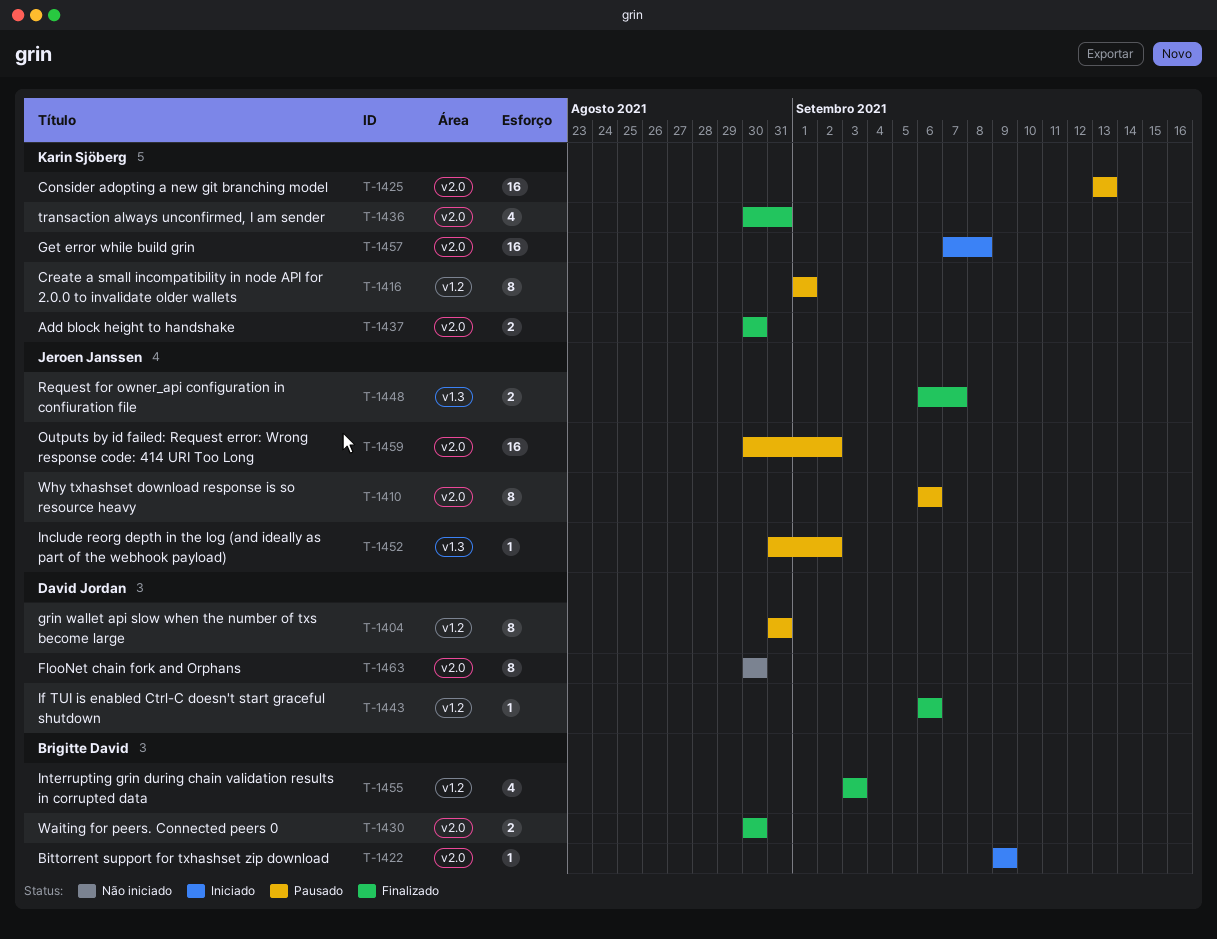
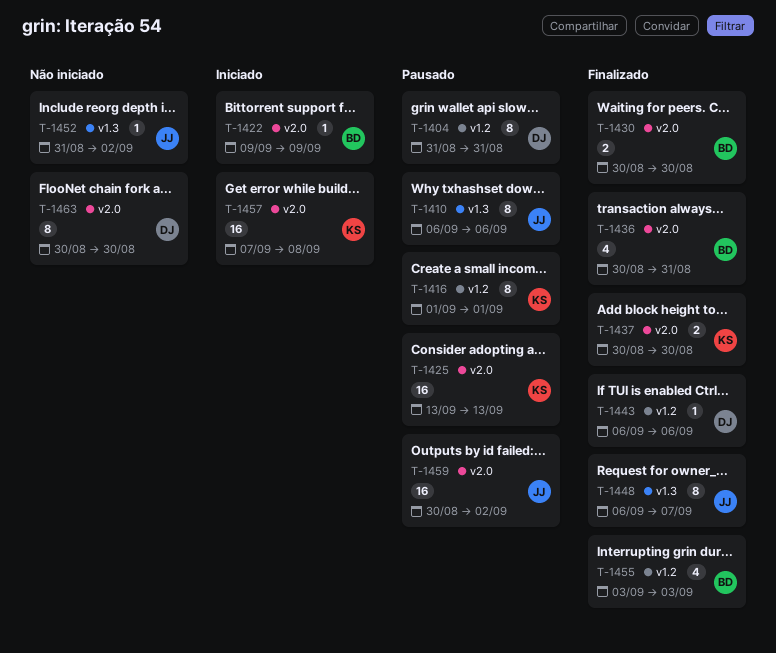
T-1410, label: v2.0 -> v1.3
T-1436, owner: Karin Sjöberg -> Brigitte David
T-1448, estimate: 2 -> 8
T-1452, status: Pausado -> Não iniciado

